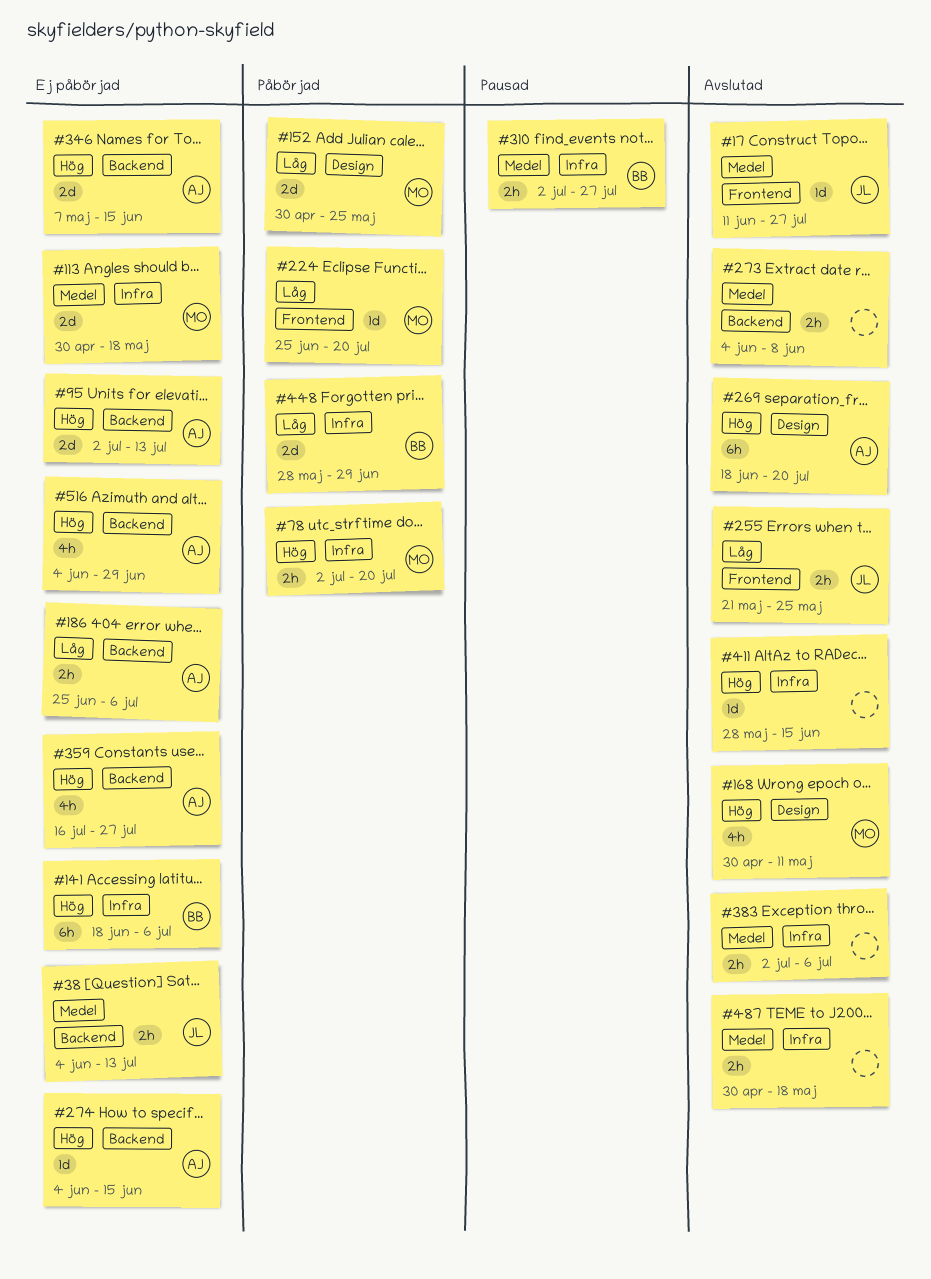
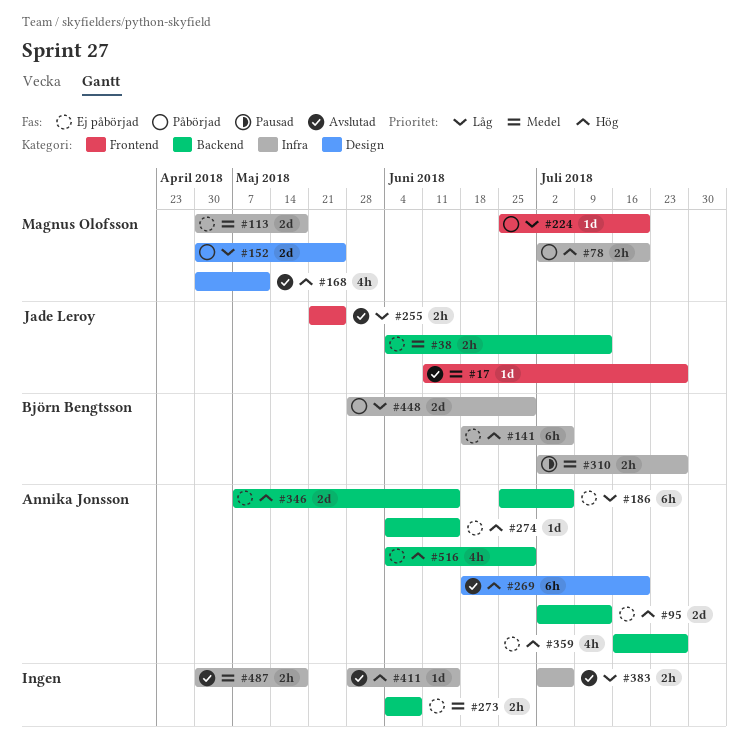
#186, estimate: 2h -> 6h
#273, status: Avslutad -> Ej påbörjad
#383, priority: Medel -> Låg

